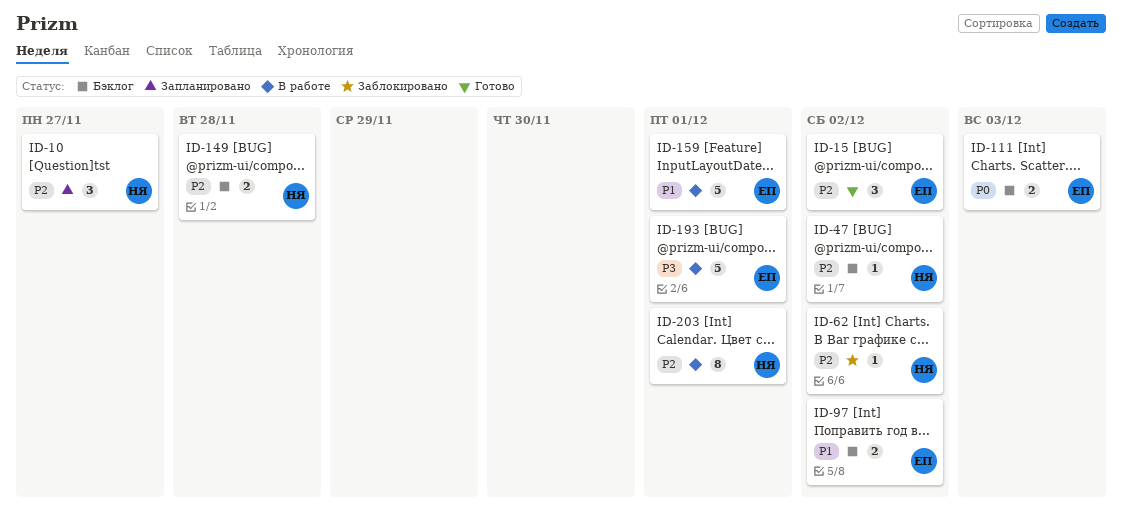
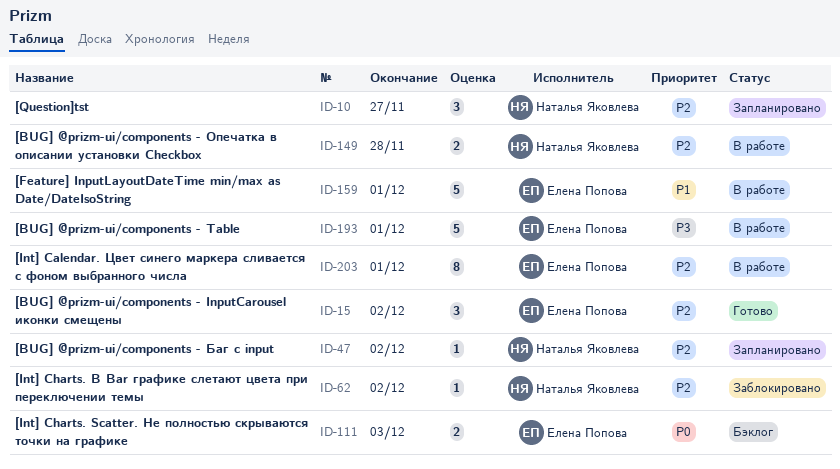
ID-47, status: Бэклог -> Запланировано
ID-97: present -> none
ID-149, status: Бэклог -> В работе
ID-203, owner: Наталья Яковлева -> Елена Попова

